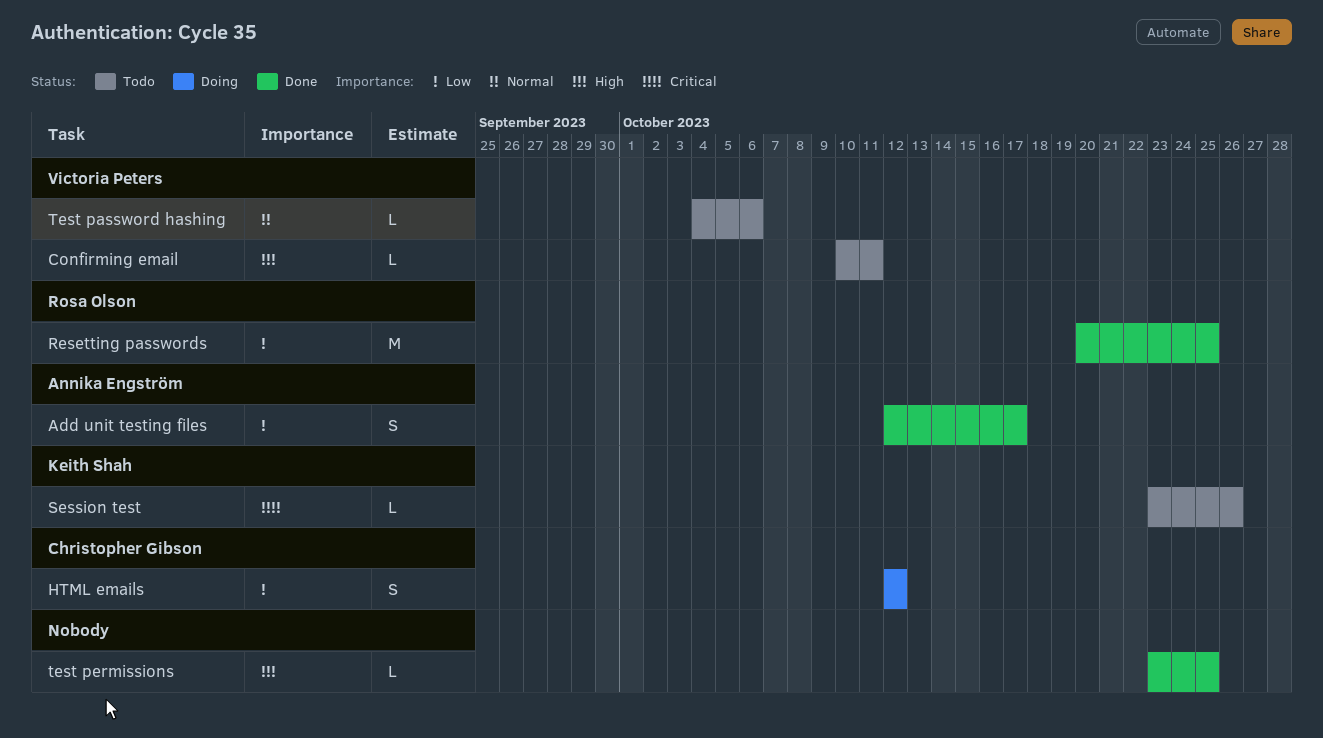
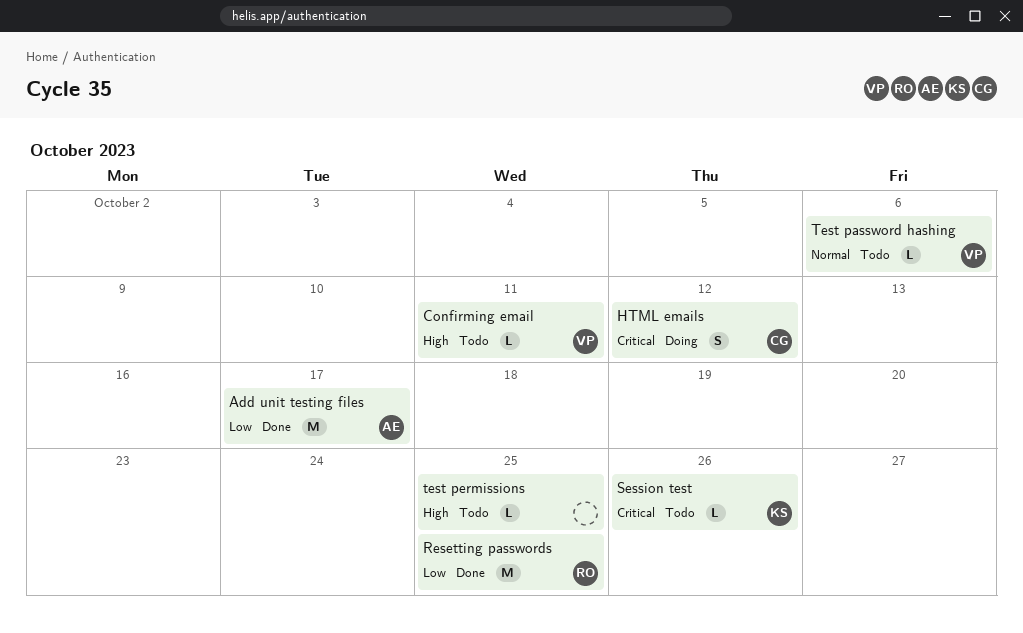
Add unit testing files, estimate: S -> M
HTML emails, priority: Low -> Critical
test permissions, status: Done -> Todo

